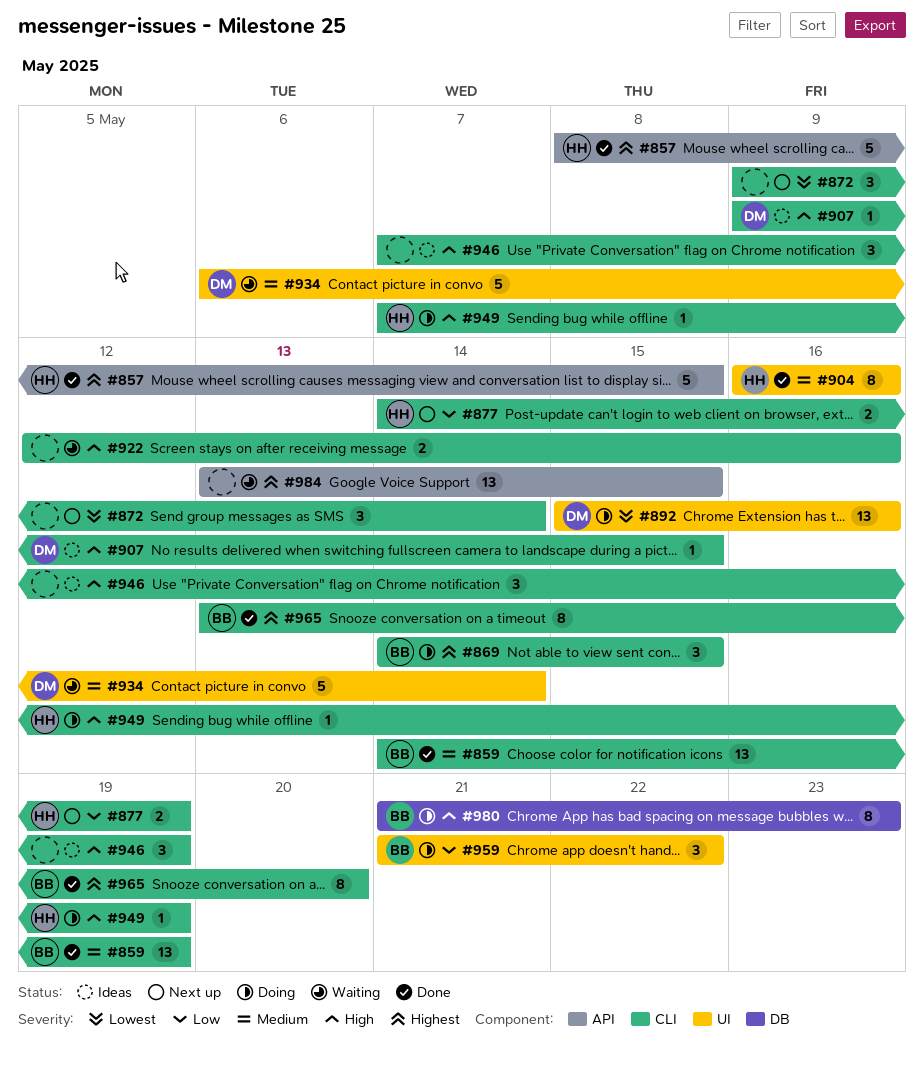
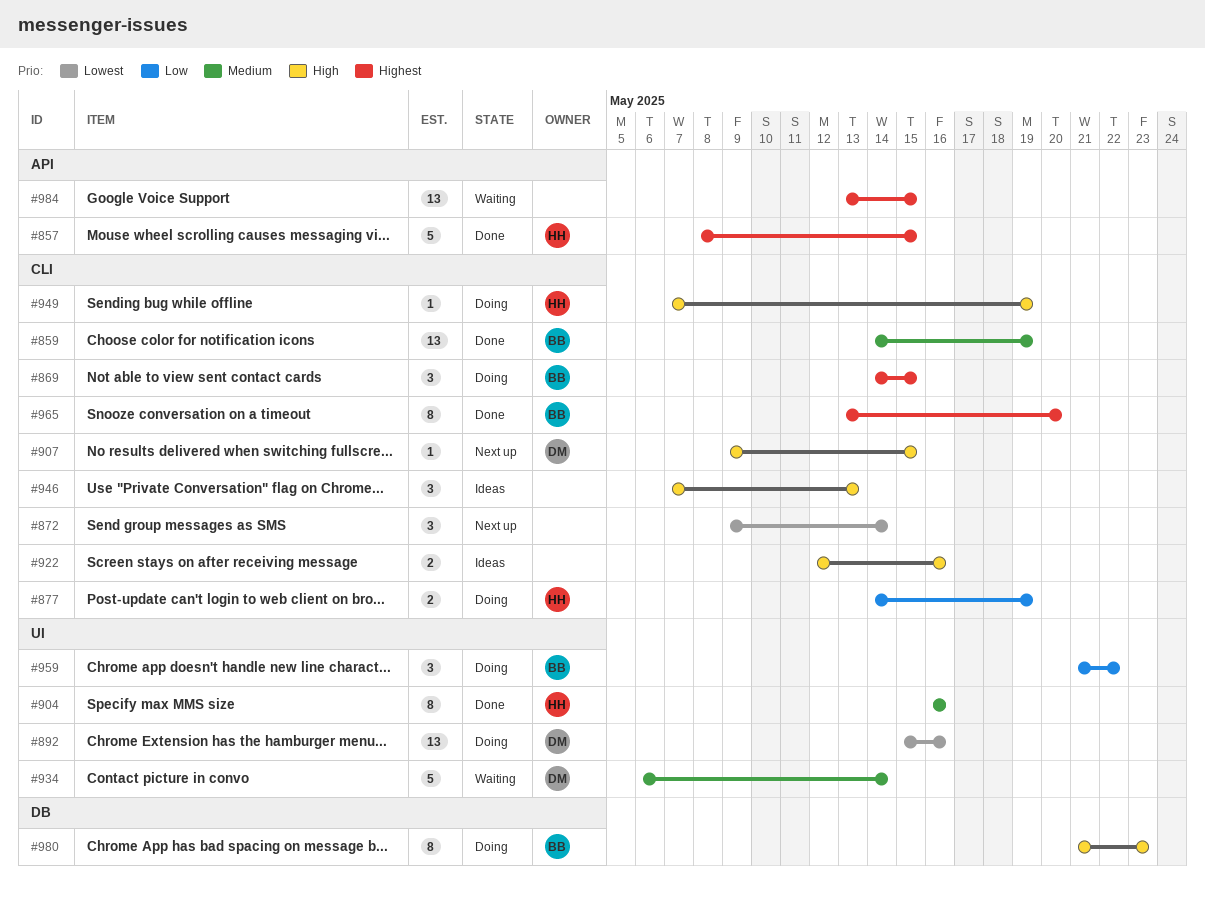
#877, status: Next up -> Doing
#907, status: Ideas -> Next up
#922, status: Waiting -> Ideas
#946, due: May 19 -> May 13

